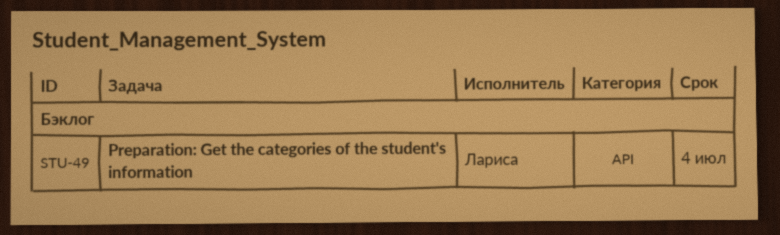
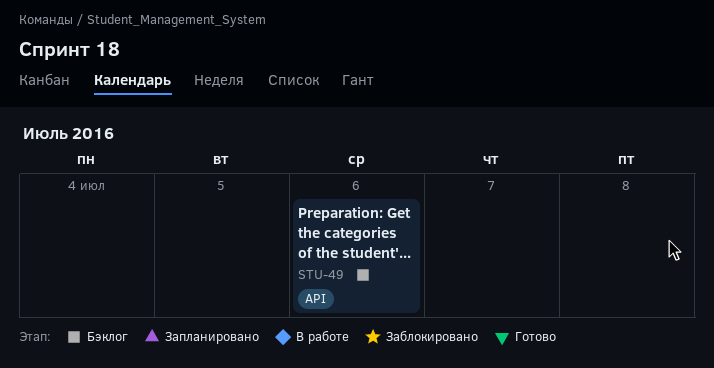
STU-49, due: Jul 4 -> Jul 6

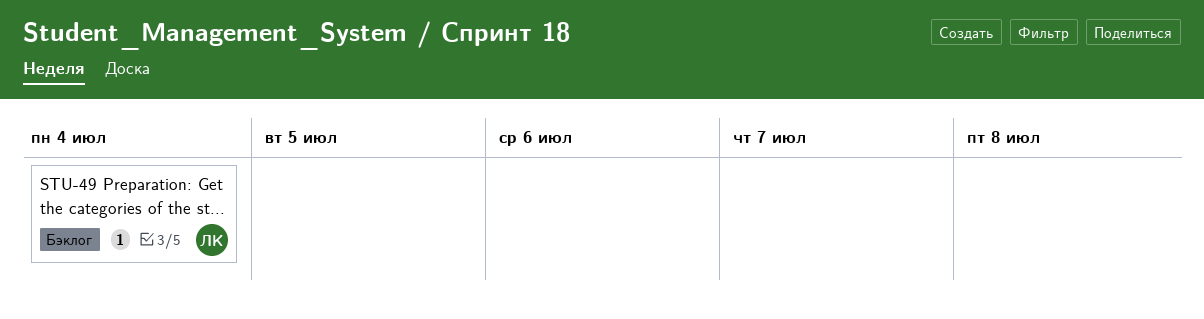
STU-49, due: Jul 6 -> Jul 4

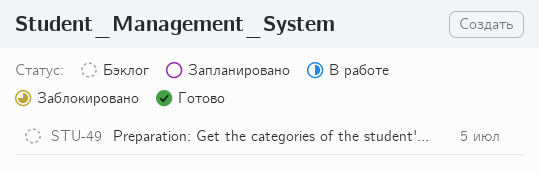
STU-49, due: Jul 4 -> Jul 5

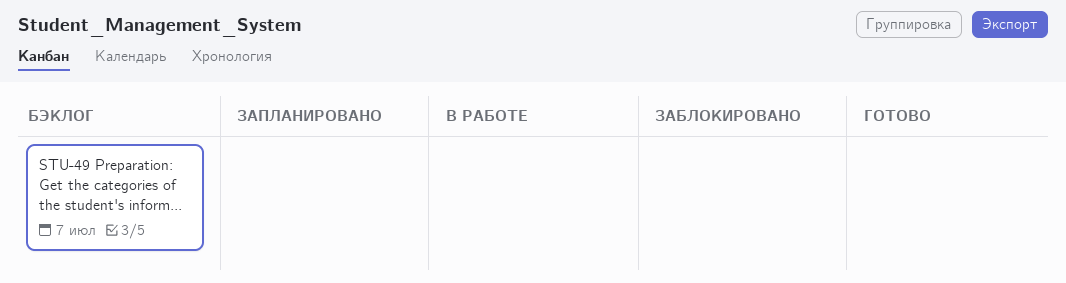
STU-49, due: Jul 5 -> Jul 7

